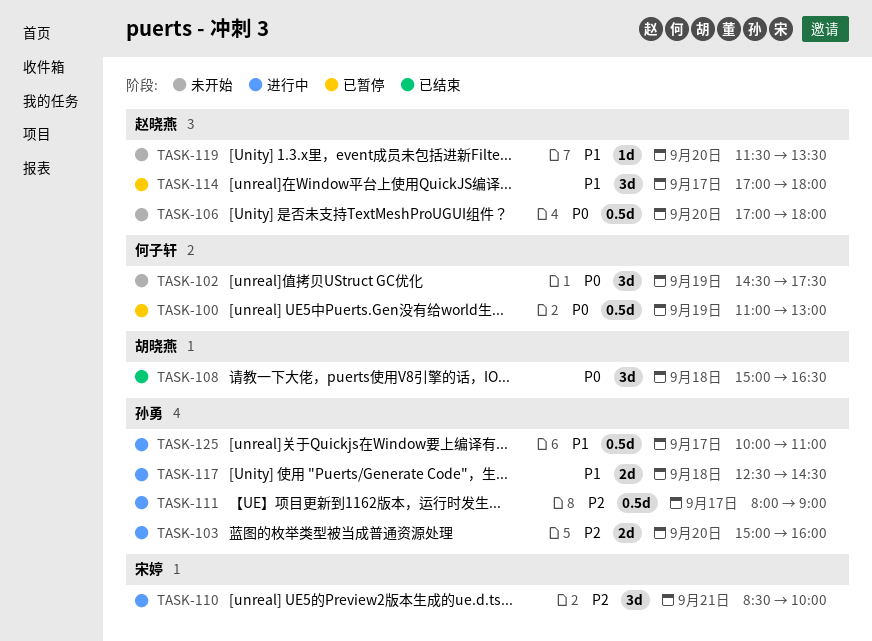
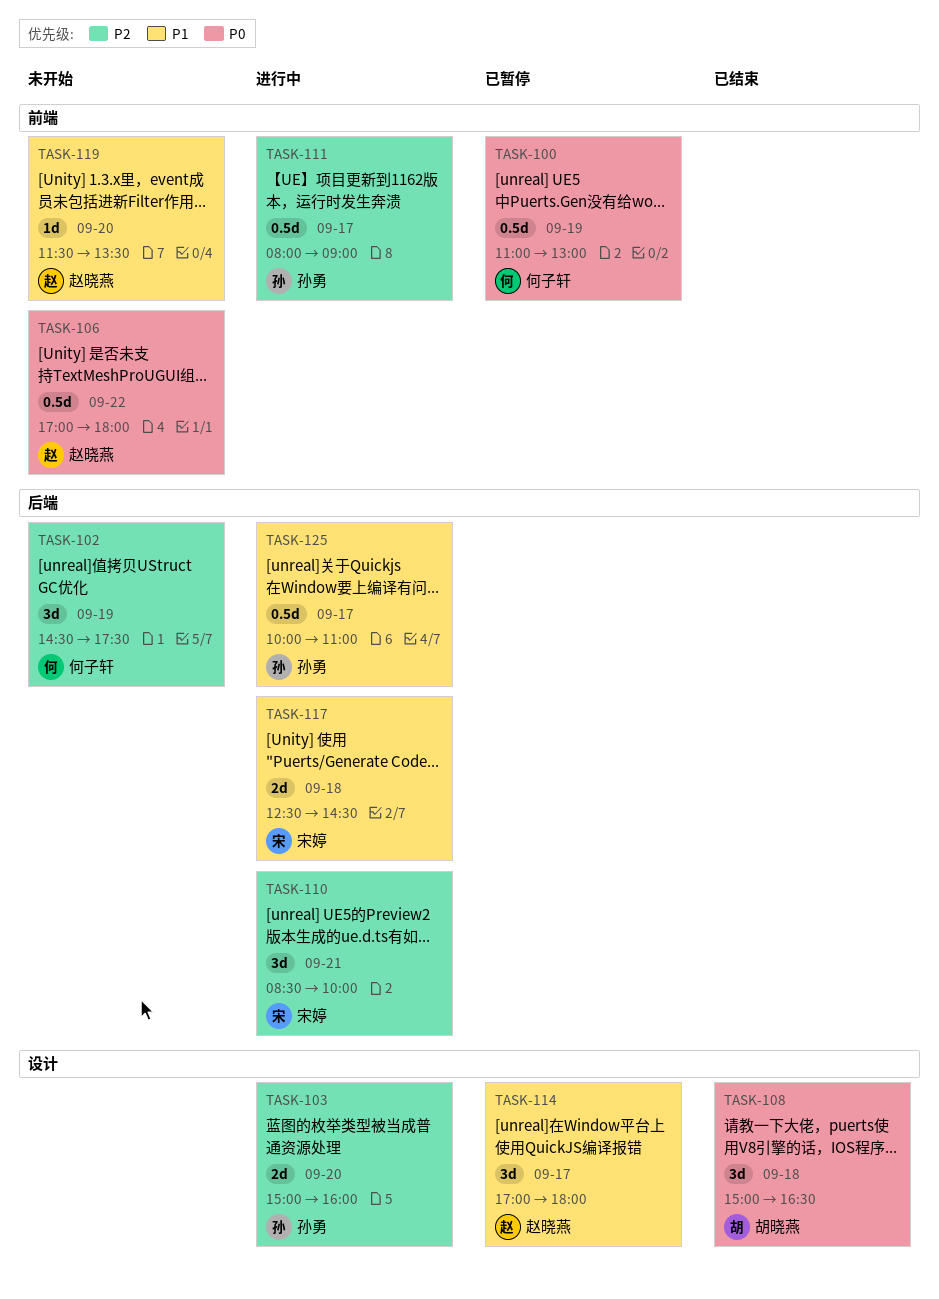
TASK-102, priority: P0 -> P2
TASK-106, day: Sep 20 -> Sep 22
TASK-117, owner: 孙勇 -> 宋婷

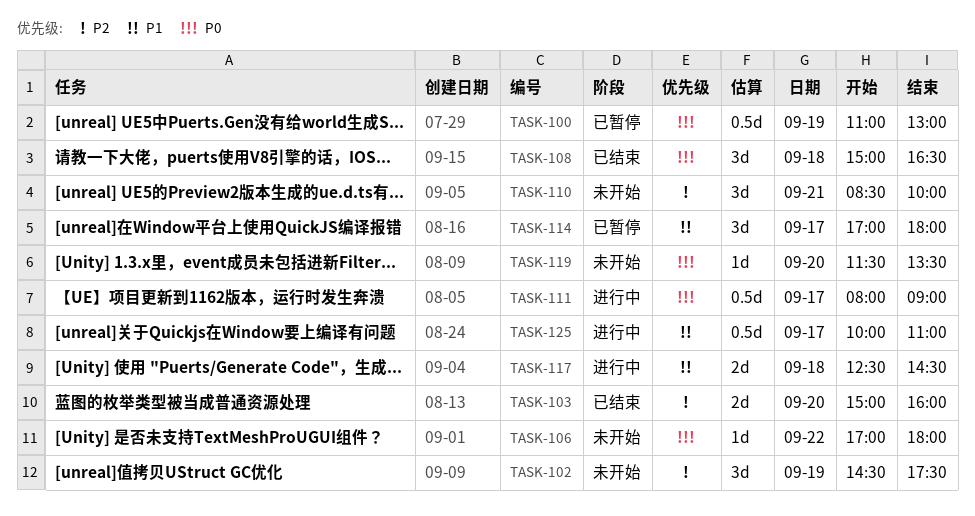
TASK-103, status: 进行中 -> 已结束
TASK-106, estimate: 0.5d -> 1d
TASK-110, status: 进行中 -> 未开始
TASK-111, priority: P2 -> P0
TASK-119, priority: P1 -> P0

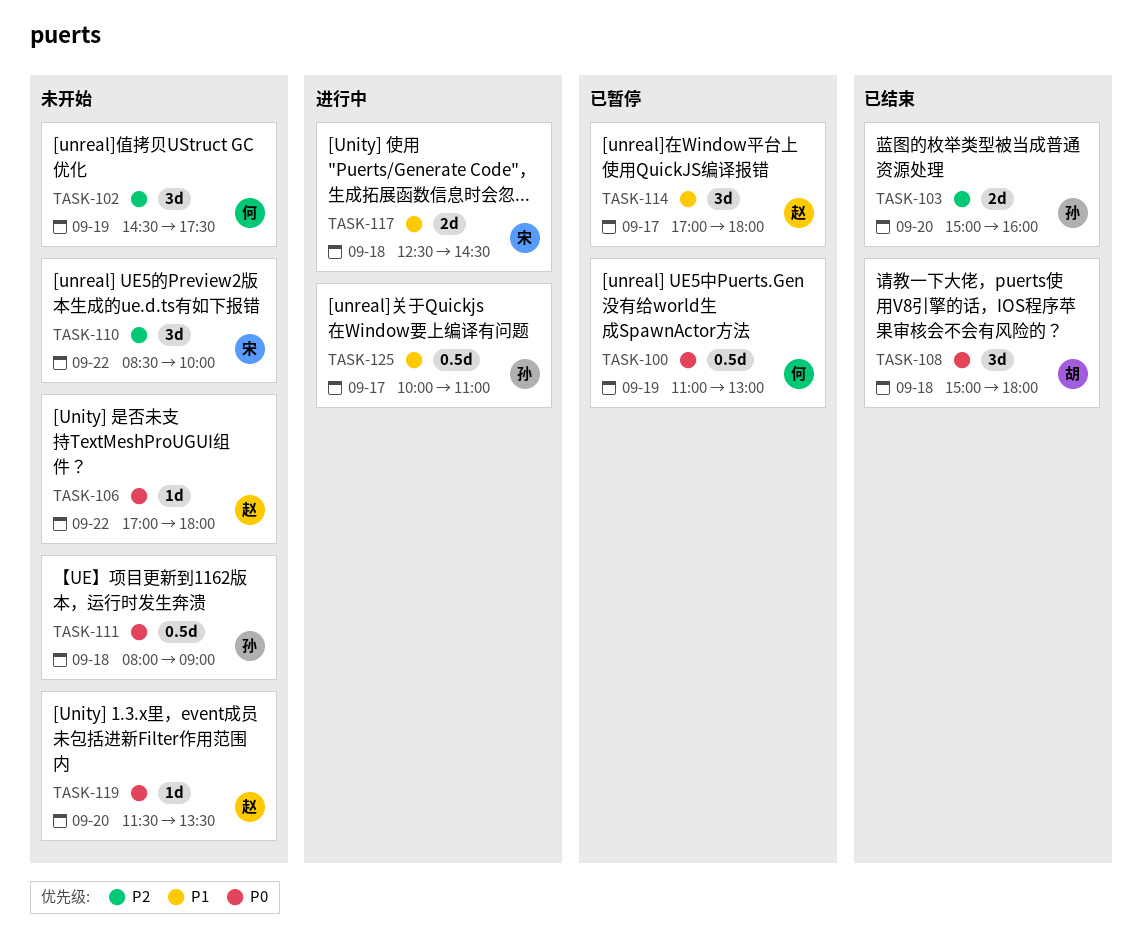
TASK-108, ends: 16:30 -> 18:00
TASK-110, day: Sep 21 -> Sep 22
TASK-111, status: 进行中 -> 未开始
TASK-111, day: Sep 17 -> Sep 18

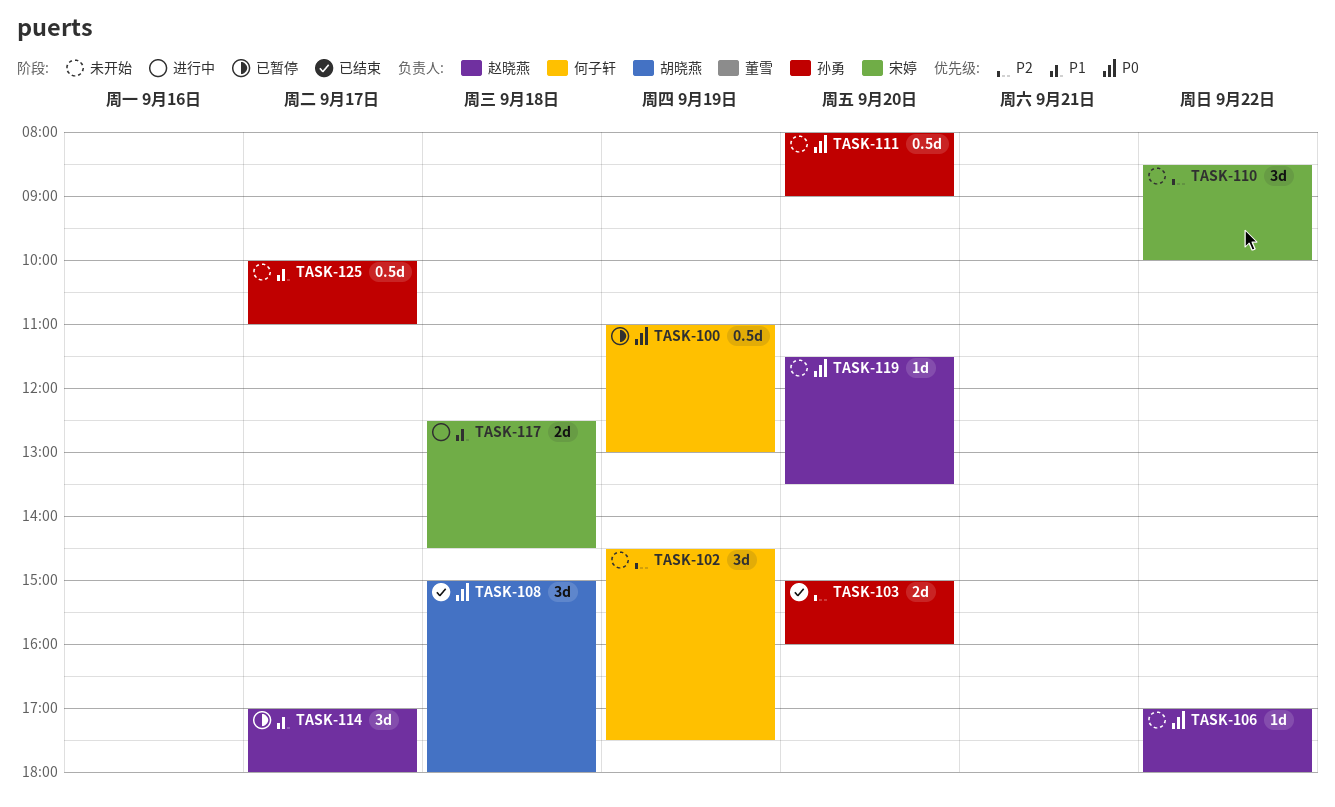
TASK-111, day: Sep 18 -> Sep 20
TASK-125, status: 进行中 -> 未开始

